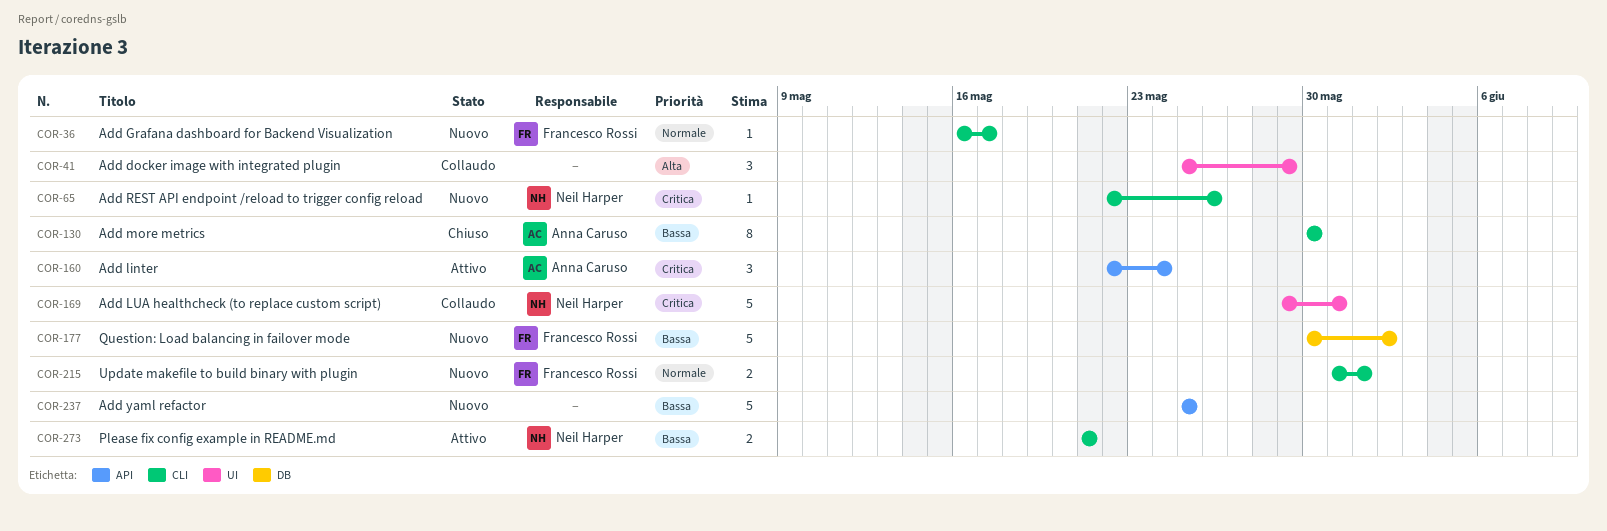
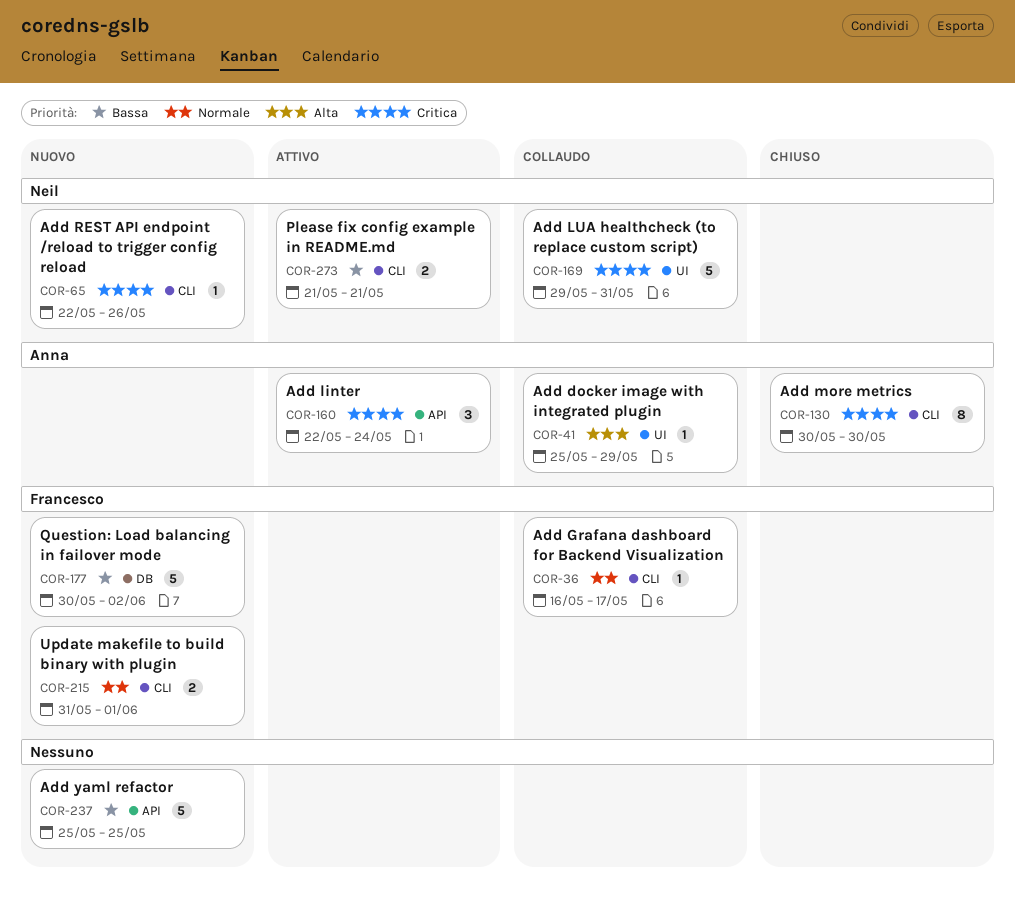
COR-36, status: Nuovo -> Collaudo
COR-41, owner: none -> Anna Caruso
COR-41, estimate: 3 -> 1
COR-130, priority: Bassa -> Critica

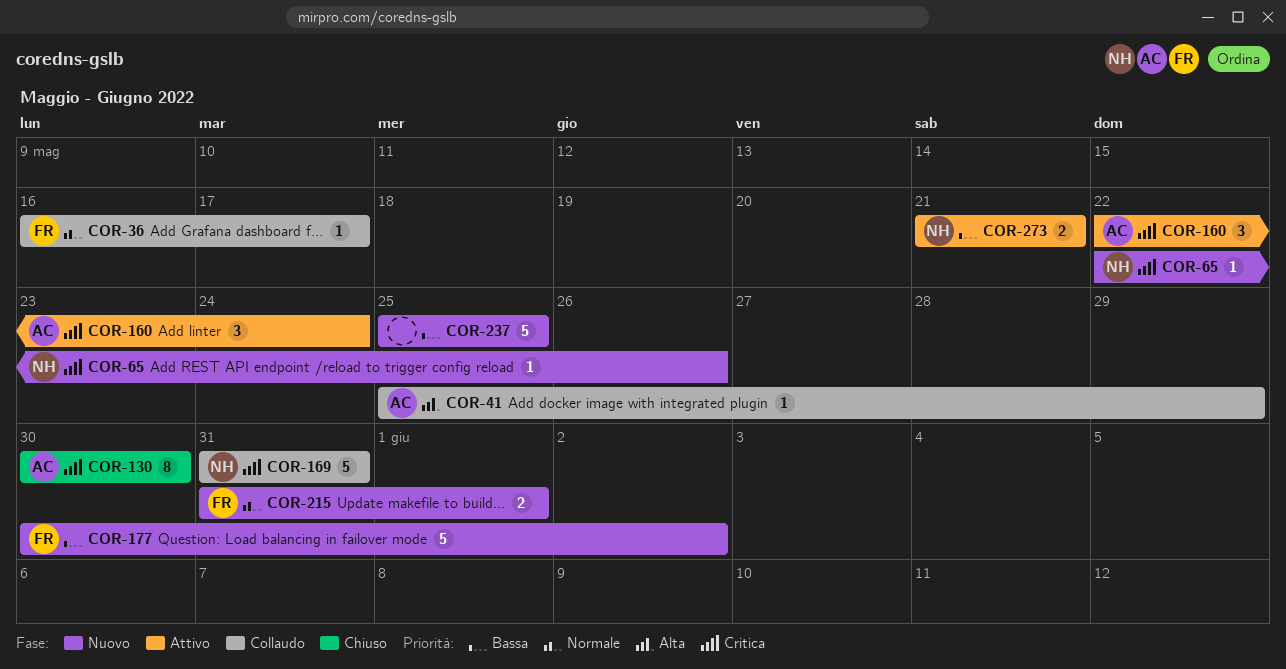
COR-169, start: May 29 -> May 31

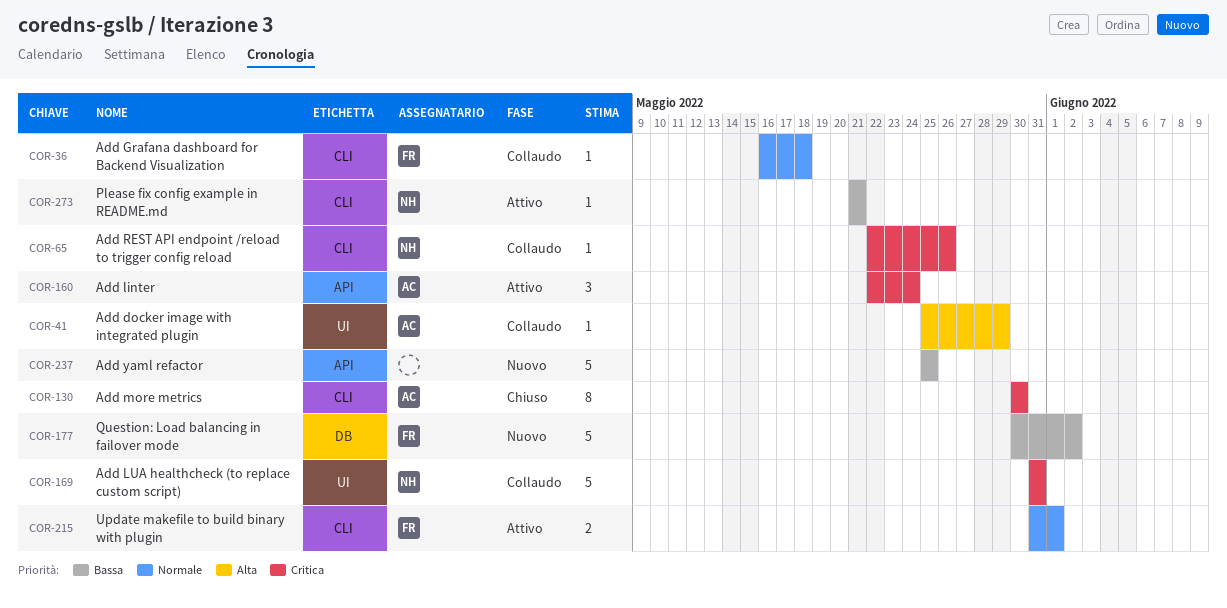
COR-36, due: May 17 -> May 18
COR-65, status: Nuovo -> Collaudo
COR-215, status: Nuovo -> Attivo
COR-273, estimate: 2 -> 1

